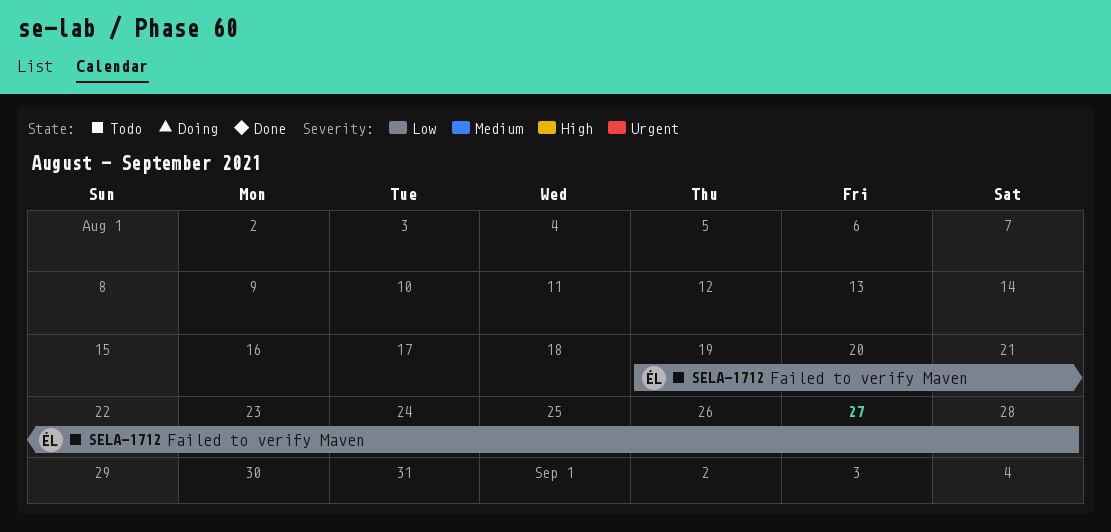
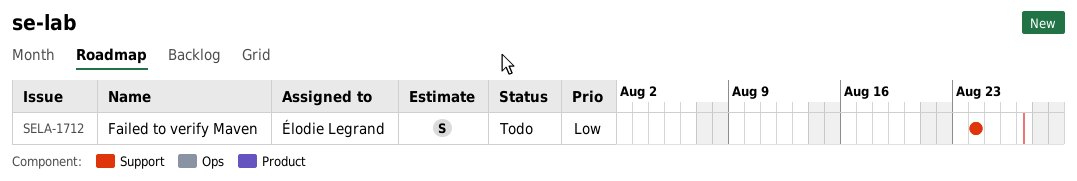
SELA-1712, start: Aug 19 -> Aug 24
SELA-1712, due: Aug 28 -> Aug 24

